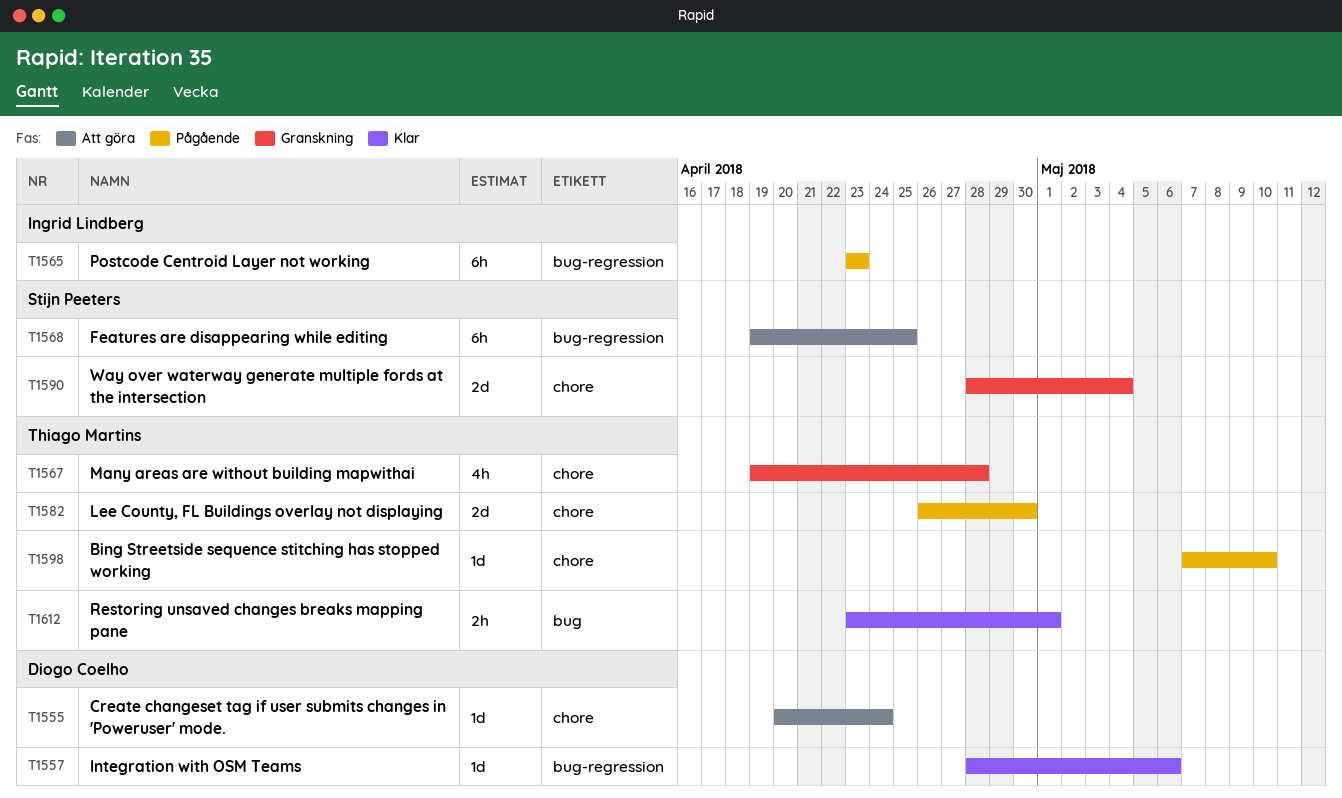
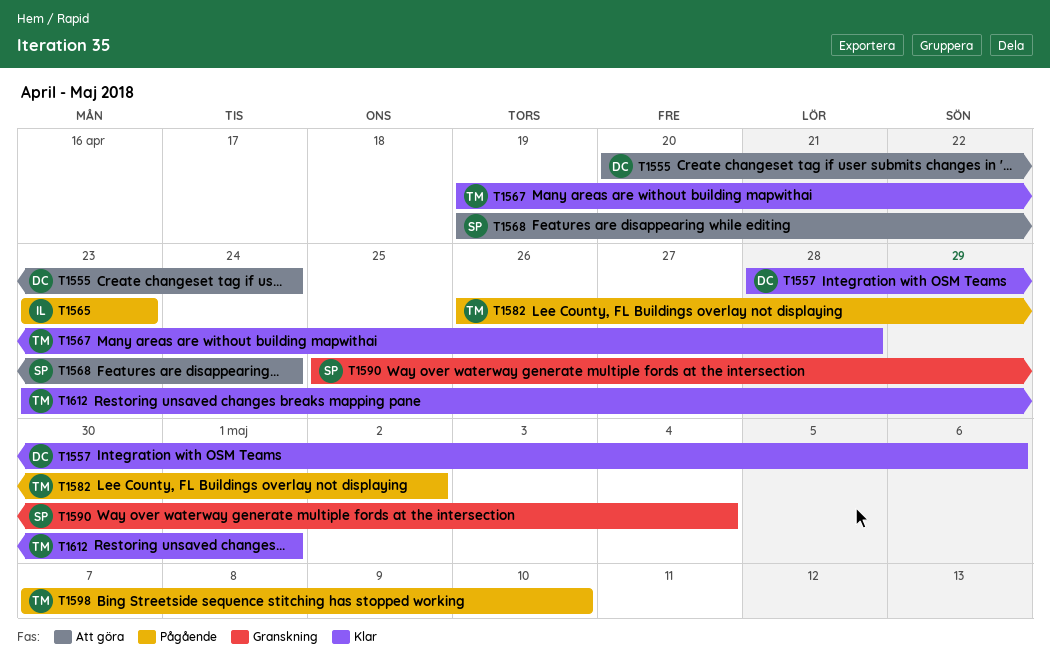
T1567, status: Granskning -> Klar
T1568, due: Apr 25 -> Apr 24
T1582, due: Apr 30 -> May 2
T1590, start: Apr 28 -> Apr 25

